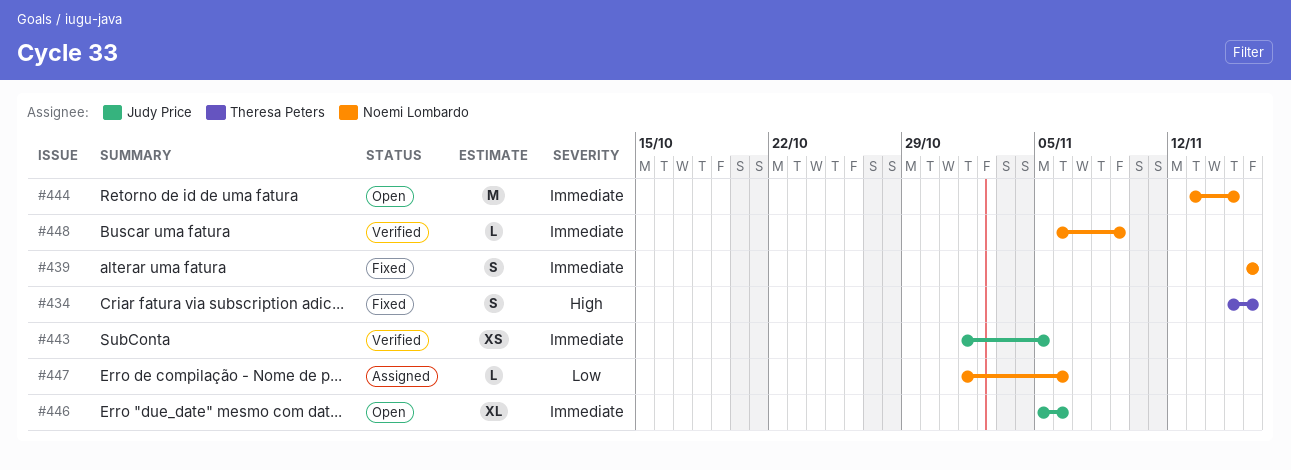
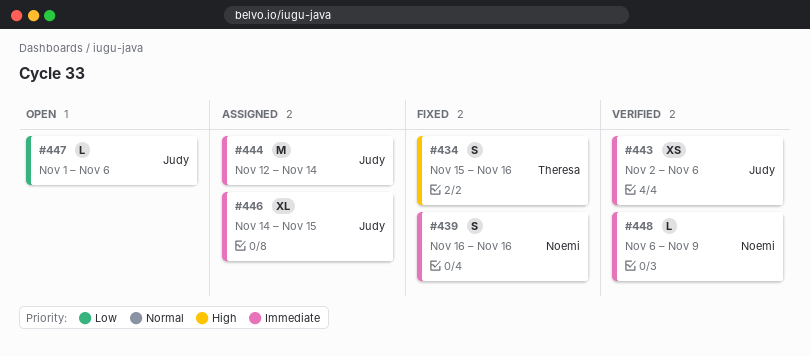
#443, start: Nov 1 -> Nov 2
#443, due: Nov 5 -> Nov 6
#444, status: Open -> Assigned
#444, owner: Noemi Lombardo -> Judy Price
#444, start: Nov 13 -> Nov 12
#444, due: Nov 15 -> Nov 14
#446, status: Open -> Assigned
#446, start: Nov 5 -> Nov 14
#446, due: Nov 6 -> Nov 15
#447, status: Assigned -> Open
#447, owner: Noemi Lombardo -> Judy Price

